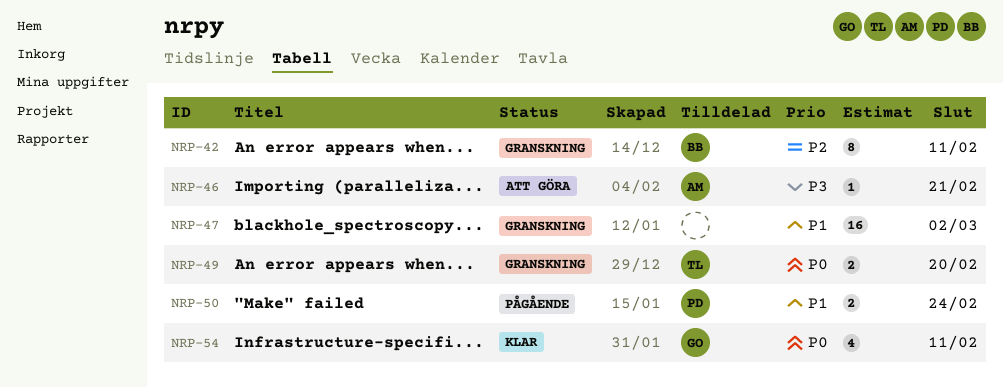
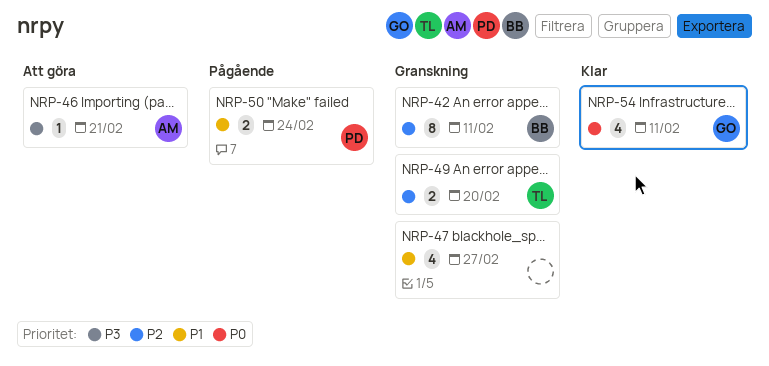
NRP-47, estimate: 16 -> 4
NRP-47, due: Mar 2 -> Feb 27
NRP-49, priority: P0 -> P2

